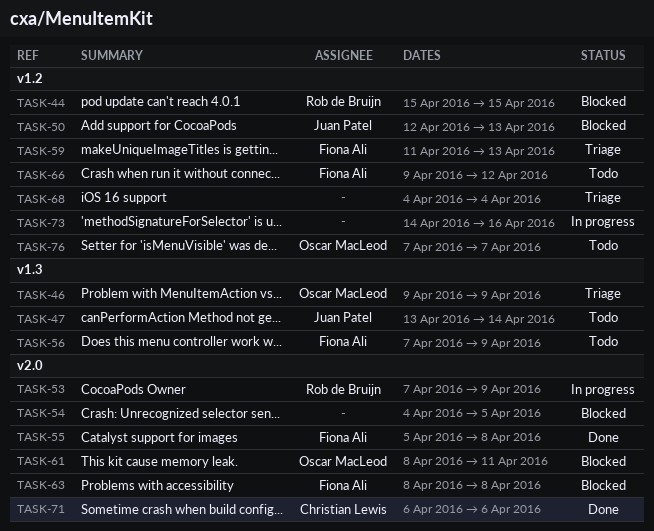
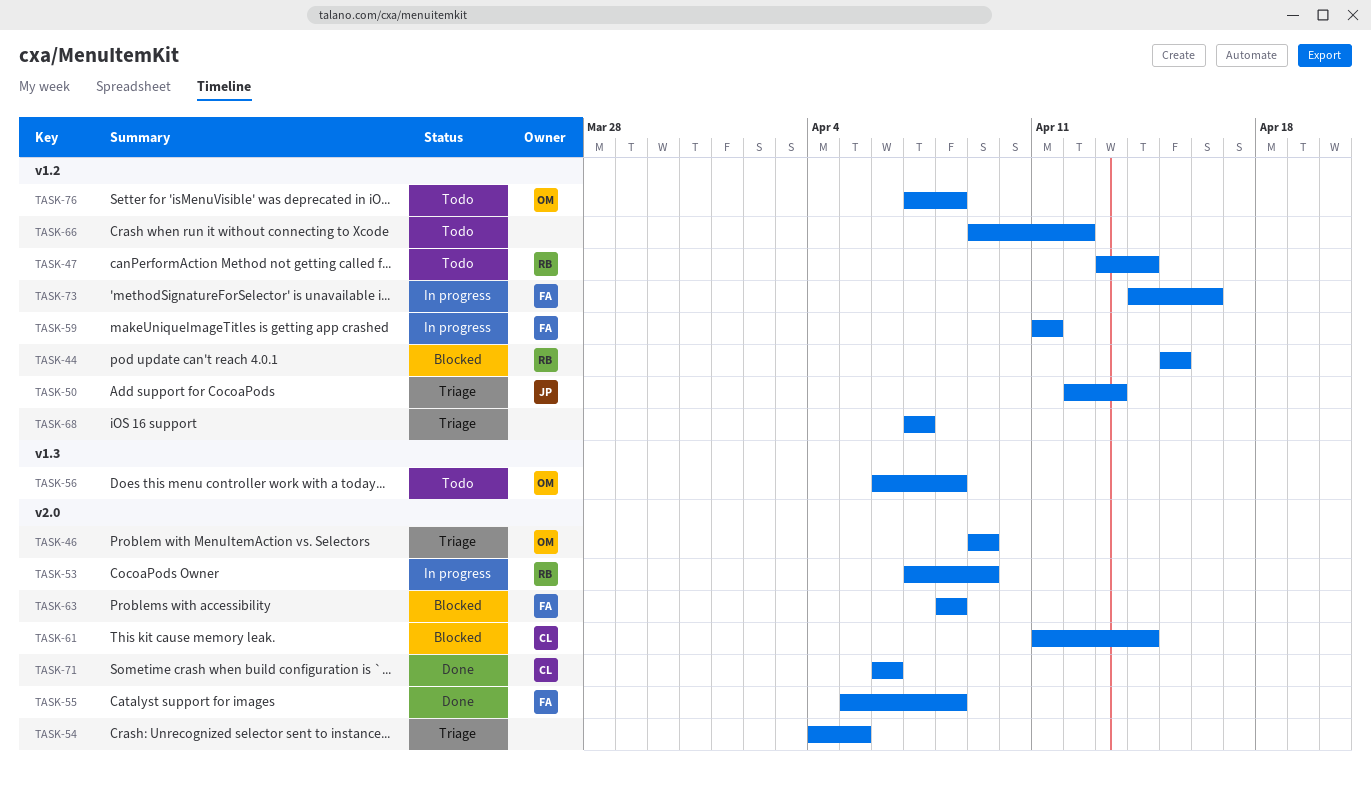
TASK-46, label: v1.3 -> v2.0
TASK-47, owner: Juan Patel -> Rob de Bruijn
TASK-47, label: v1.3 -> v1.2
TASK-50, status: Blocked -> Triage
TASK-54, status: Blocked -> Triage
TASK-56, owner: Fiona Ali -> Oscar MacLeod
TASK-56, start: Apr 7 -> Apr 6
TASK-56, due: Apr 9 -> Apr 8
TASK-59, status: Triage -> In progress
TASK-59, due: Apr 13 -> Apr 11
TASK-61, owner: Oscar MacLeod -> Christian Lewis
TASK-61, start: Apr 8 -> Apr 11
TASK-61, due: Apr 11 -> Apr 14
TASK-66, owner: Fiona Ali -> none
TASK-68, start: Apr 4 -> Apr 7
TASK-68, due: Apr 4 -> Apr 7
TASK-73, owner: none -> Fiona Ali
TASK-76, due: Apr 7 -> Apr 8

